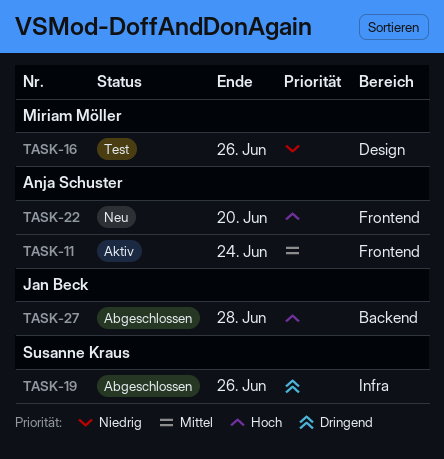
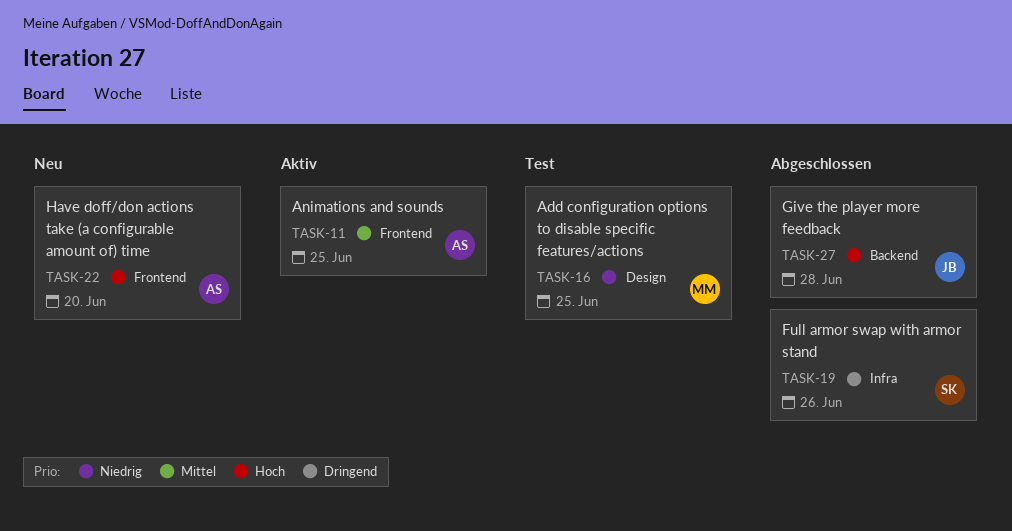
TASK-11, due: Jun 24 -> Jun 25
TASK-16, due: Jun 26 -> Jun 25

